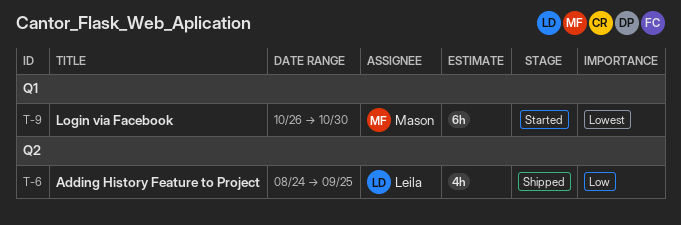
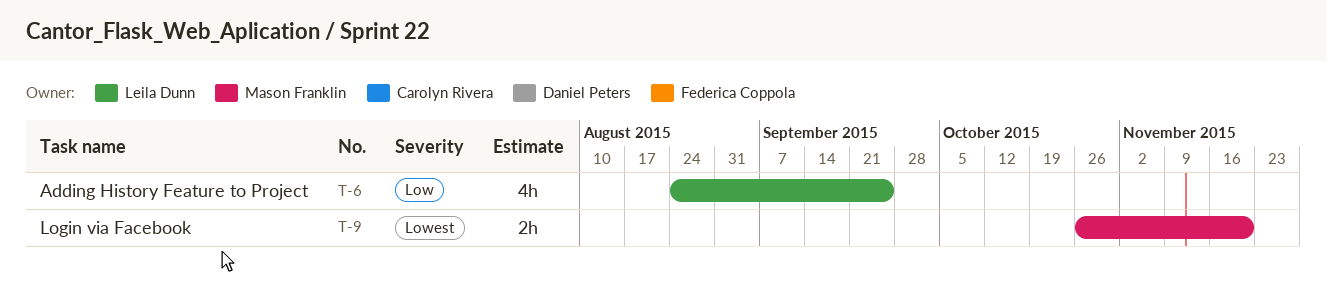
T-9, estimate: 6h -> 2h
T-9, due: Oct 30 -> Nov 20

